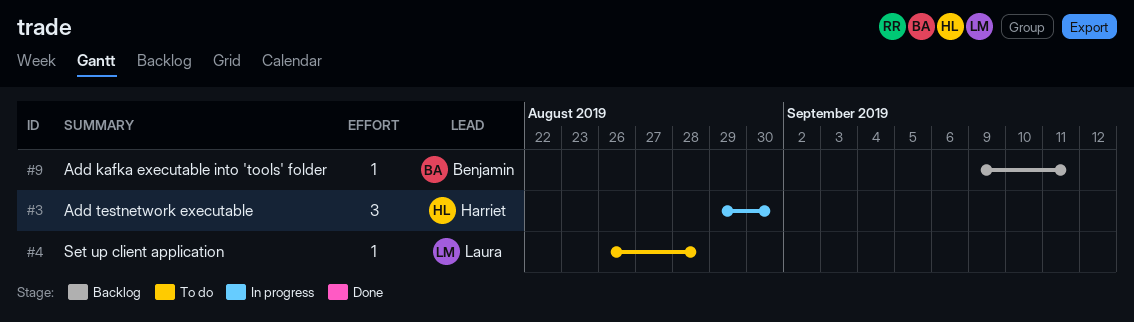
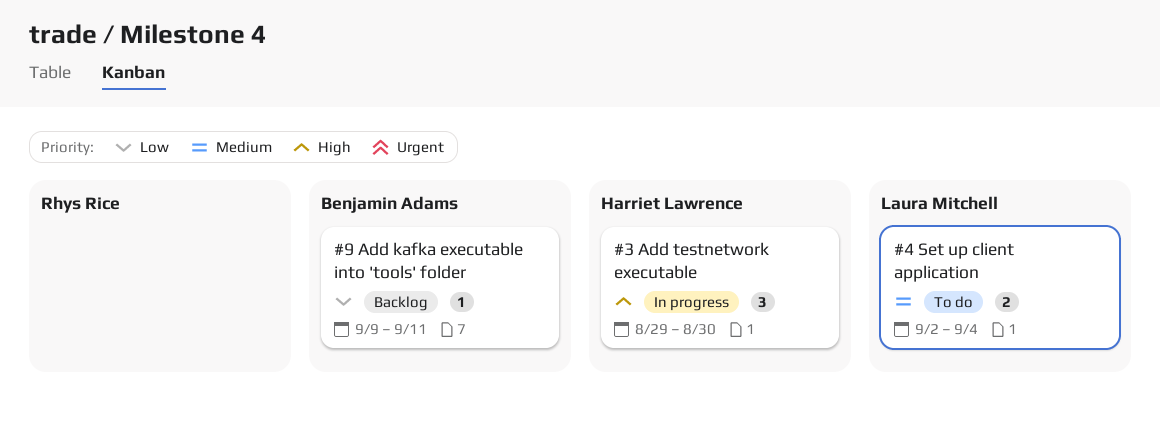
#4, estimate: 1 -> 2
#4, start: Aug 26 -> Sep 2
#4, due: Aug 28 -> Sep 4

